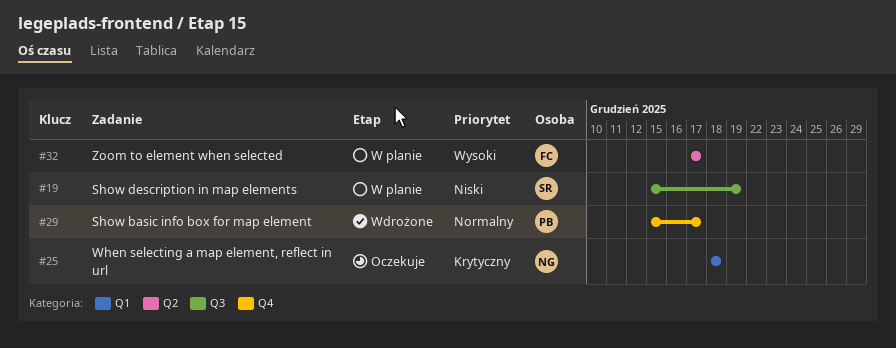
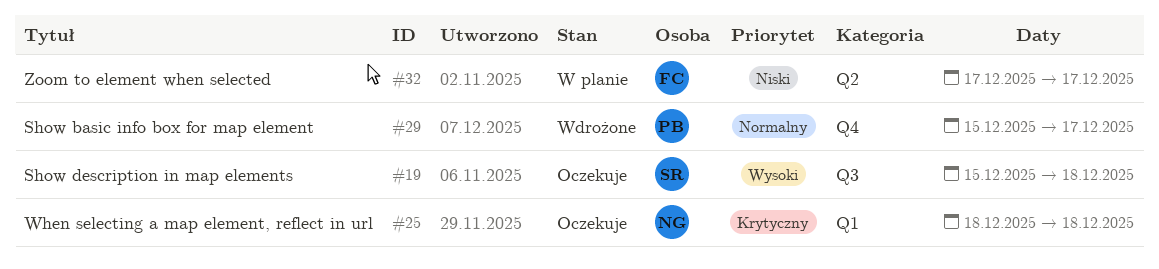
#19, status: W planie -> Oczekuje
#19, priority: Niski -> Wysoki
#19, due: Dec 19 -> Dec 18
#32, priority: Wysoki -> Niski

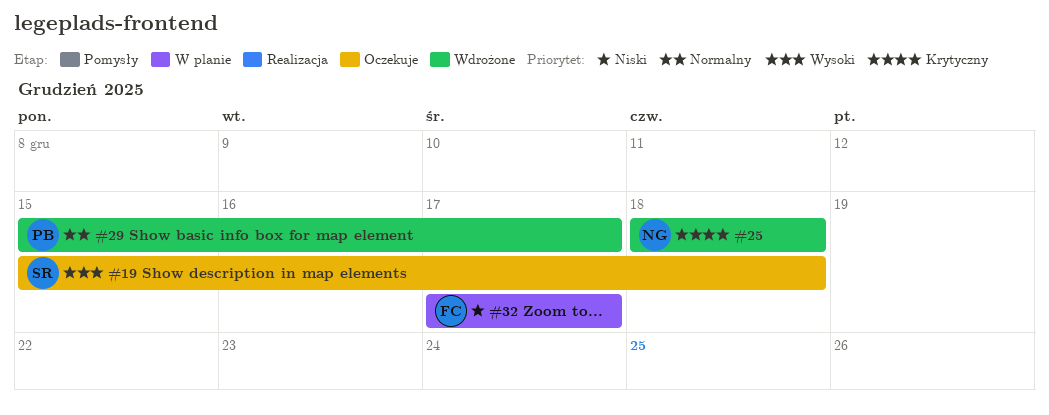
#25, status: Oczekuje -> Wdrożone

